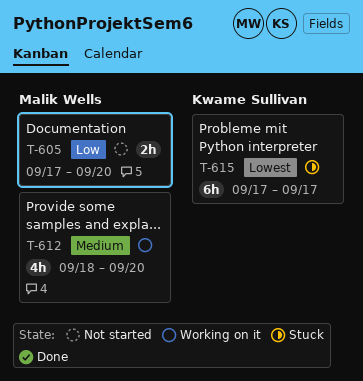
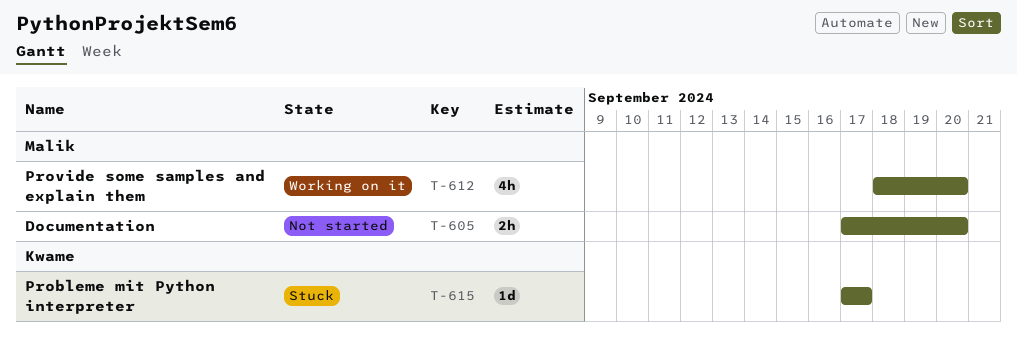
T-615, estimate: 6h -> 1d

